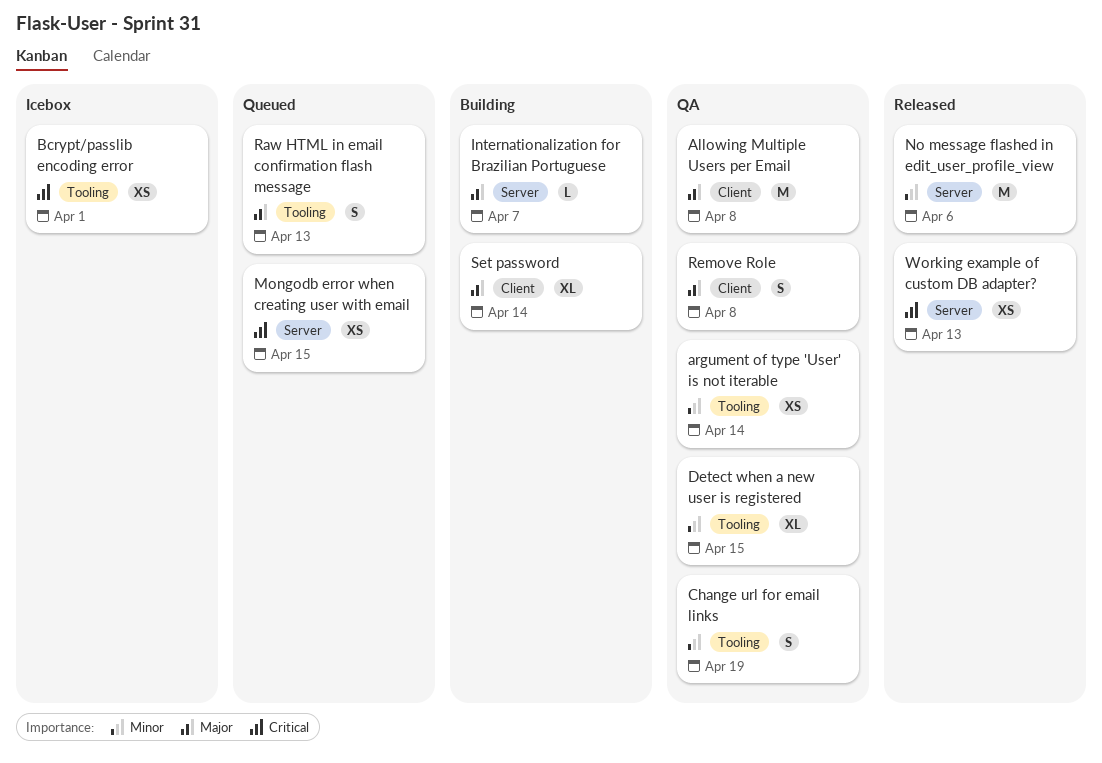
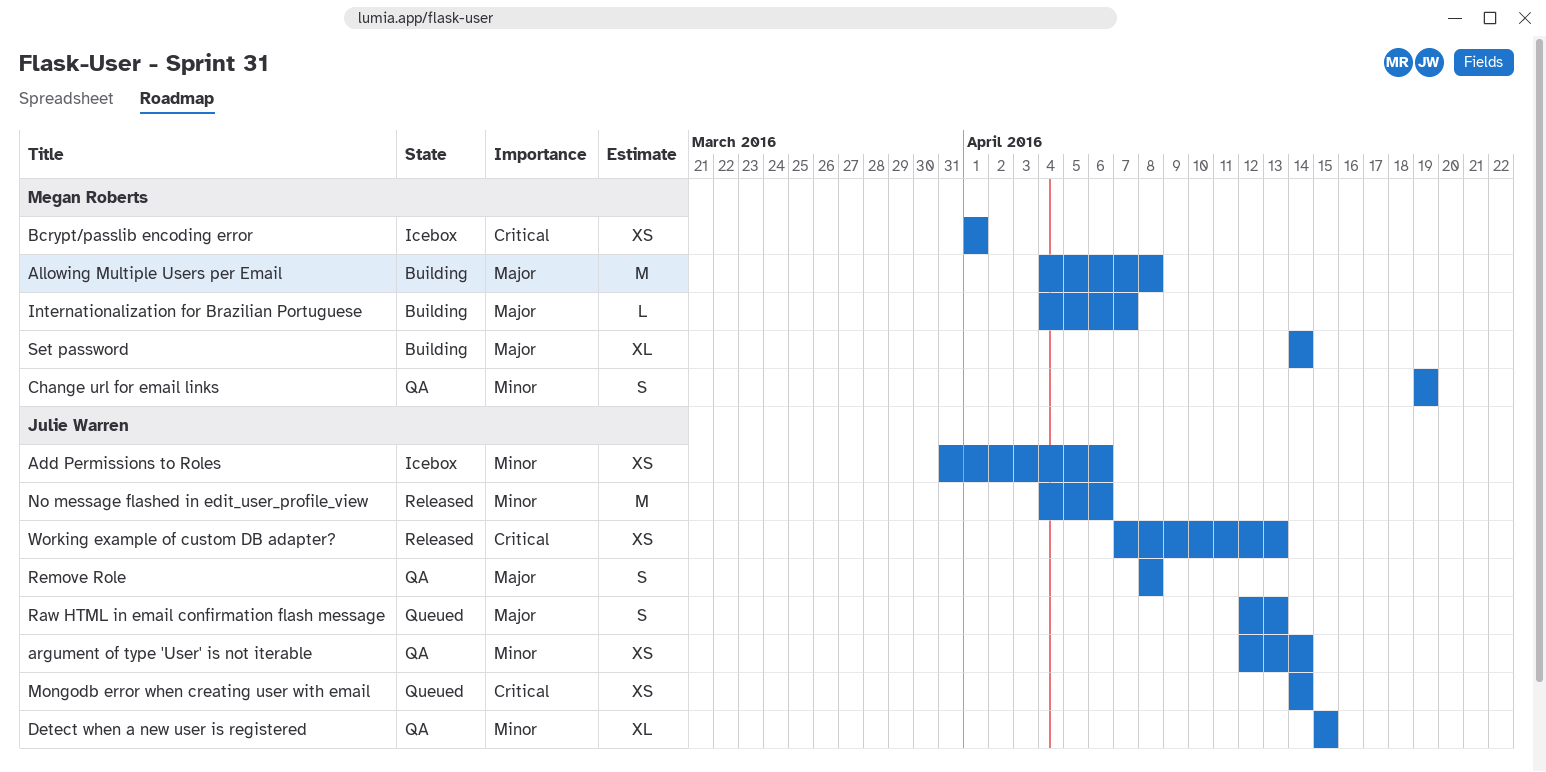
Add Permissions to Roles: none -> present
Allowing Multiple Users per Email, status: QA -> Building
Mongodb error when creating user with email, due: Apr 15 -> Apr 14

